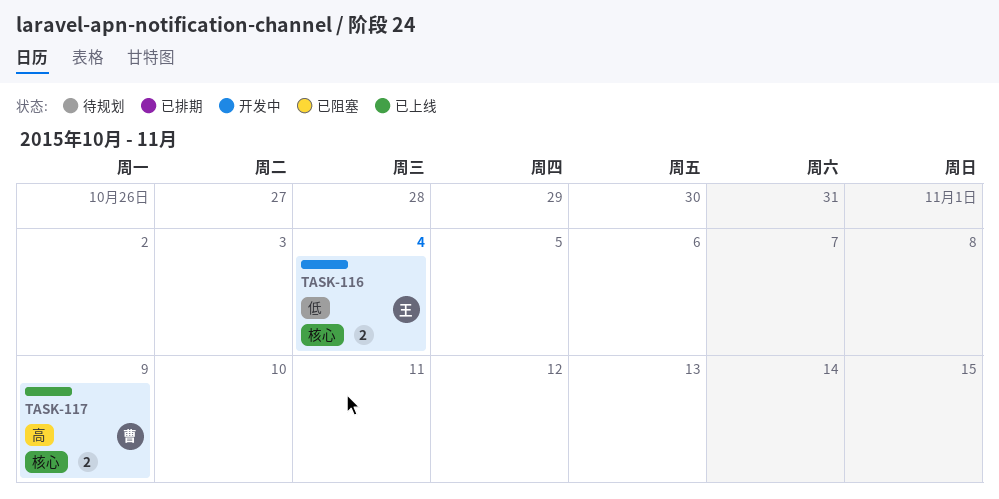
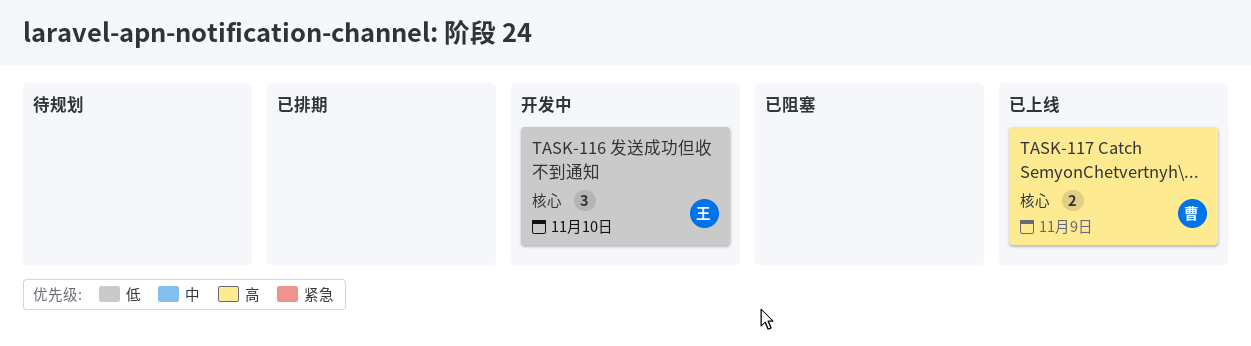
TASK-116, estimate: 2 -> 3
TASK-116, due: Nov 4 -> Nov 10

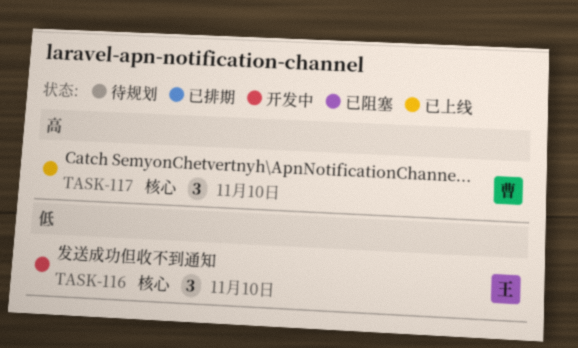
TASK-117, estimate: 2 -> 3
TASK-117, due: Nov 9 -> Nov 10

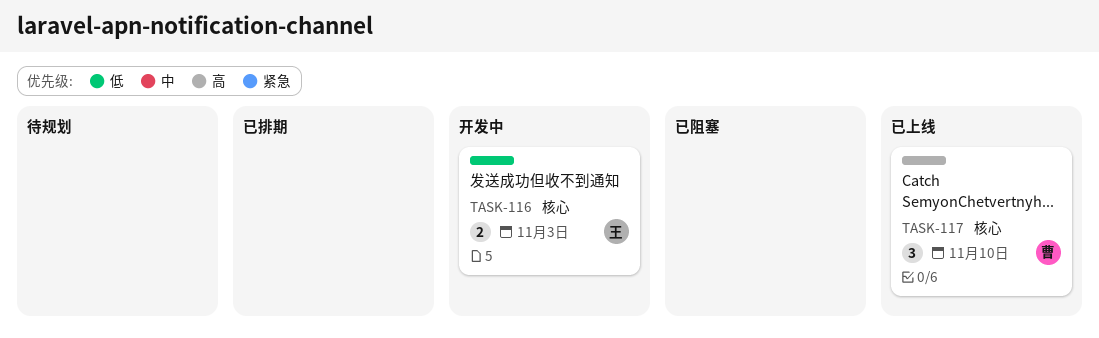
TASK-116, estimate: 3 -> 2
TASK-116, due: Nov 10 -> Nov 3

